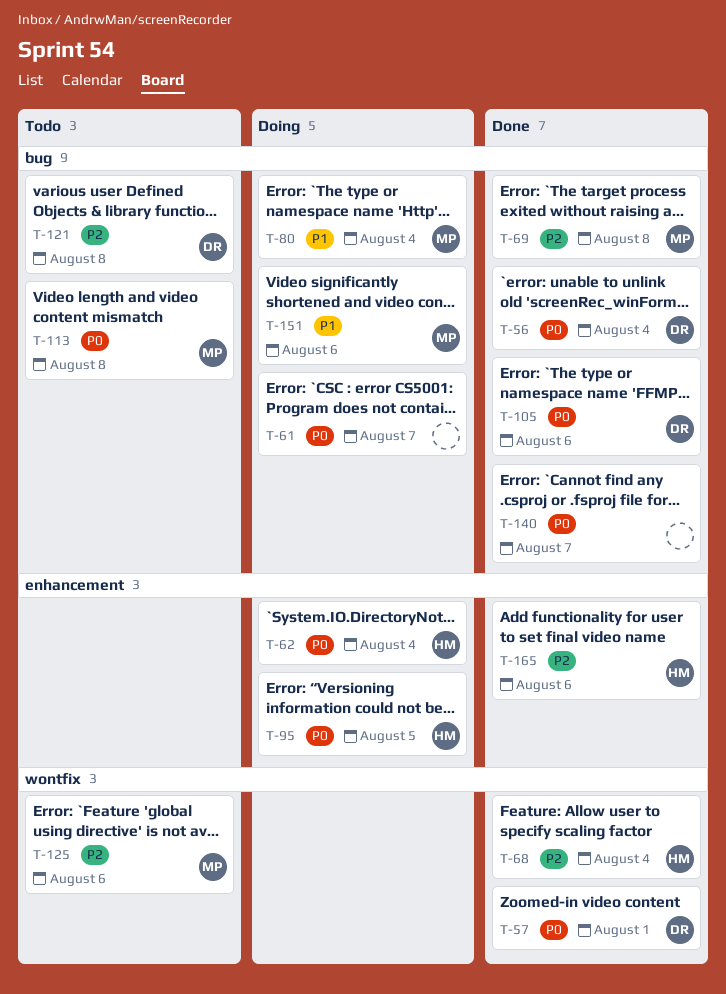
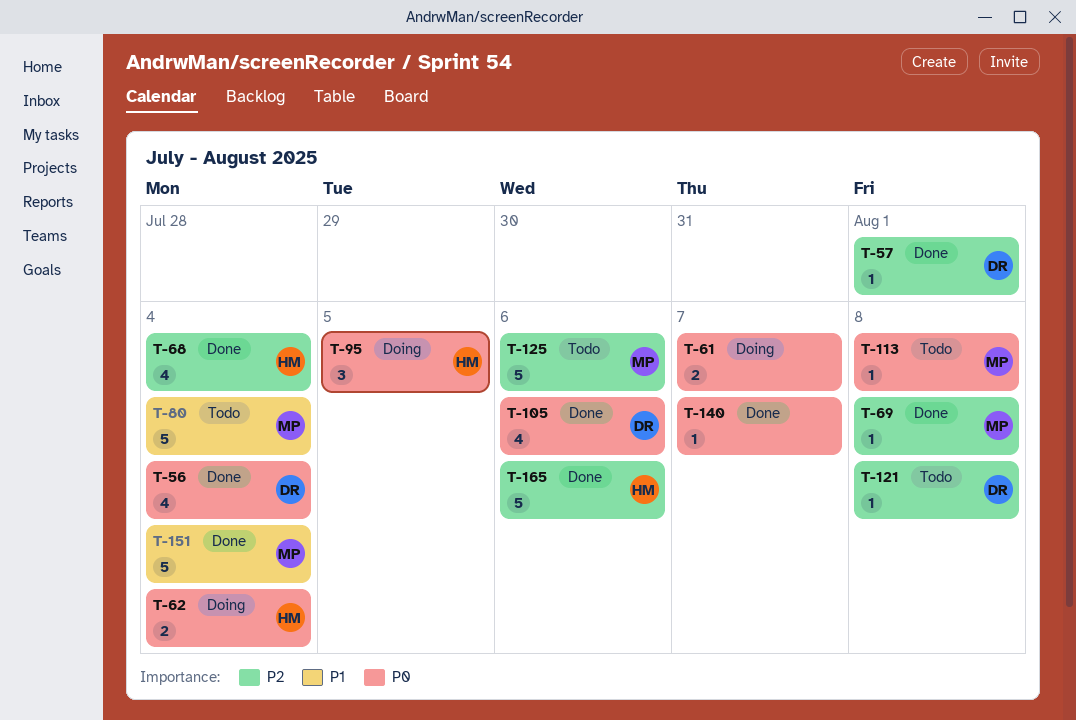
T-57, priority: P0 -> P2
T-80, status: Doing -> Todo
T-151, status: Doing -> Done
T-151, due: Aug 6 -> Aug 4

